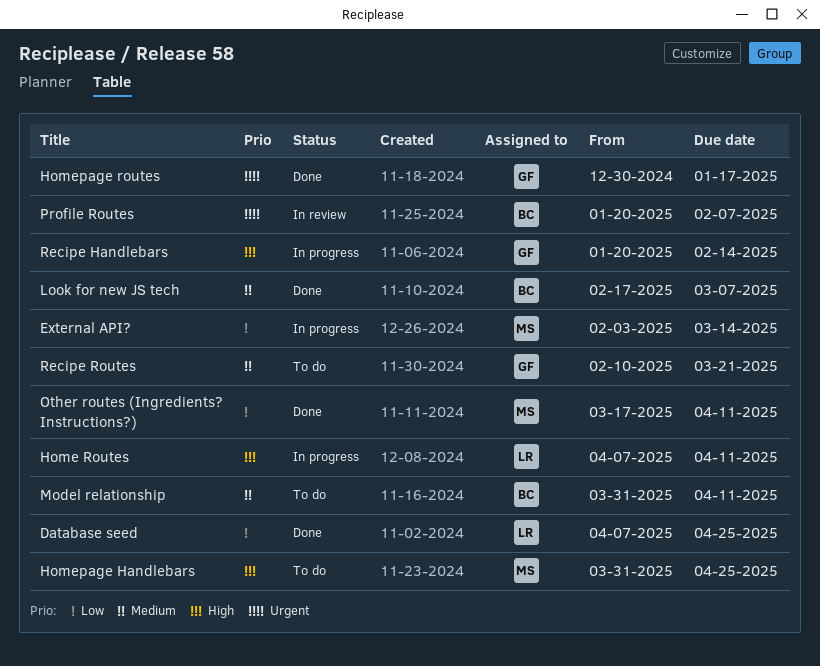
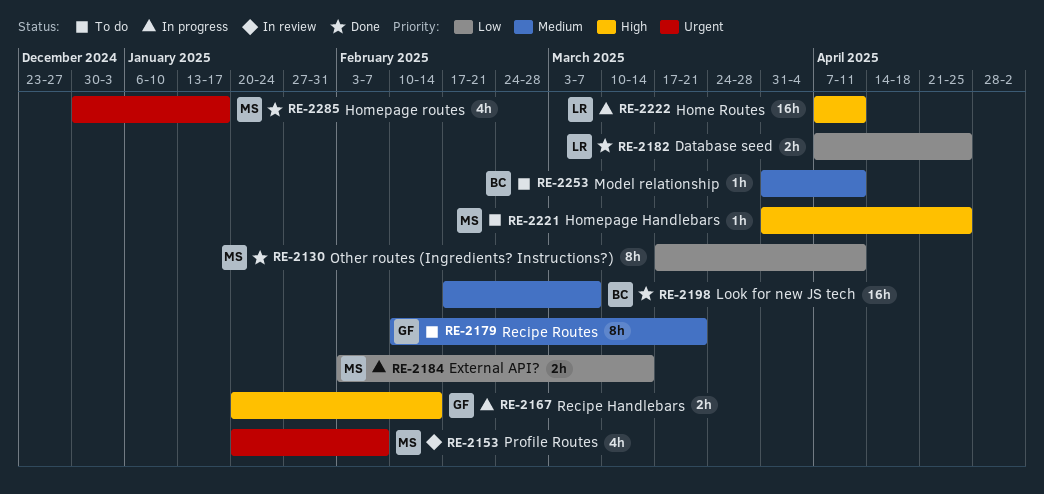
Homepage routes, owner: GF -> MS
Profile Routes, owner: BC -> MS

